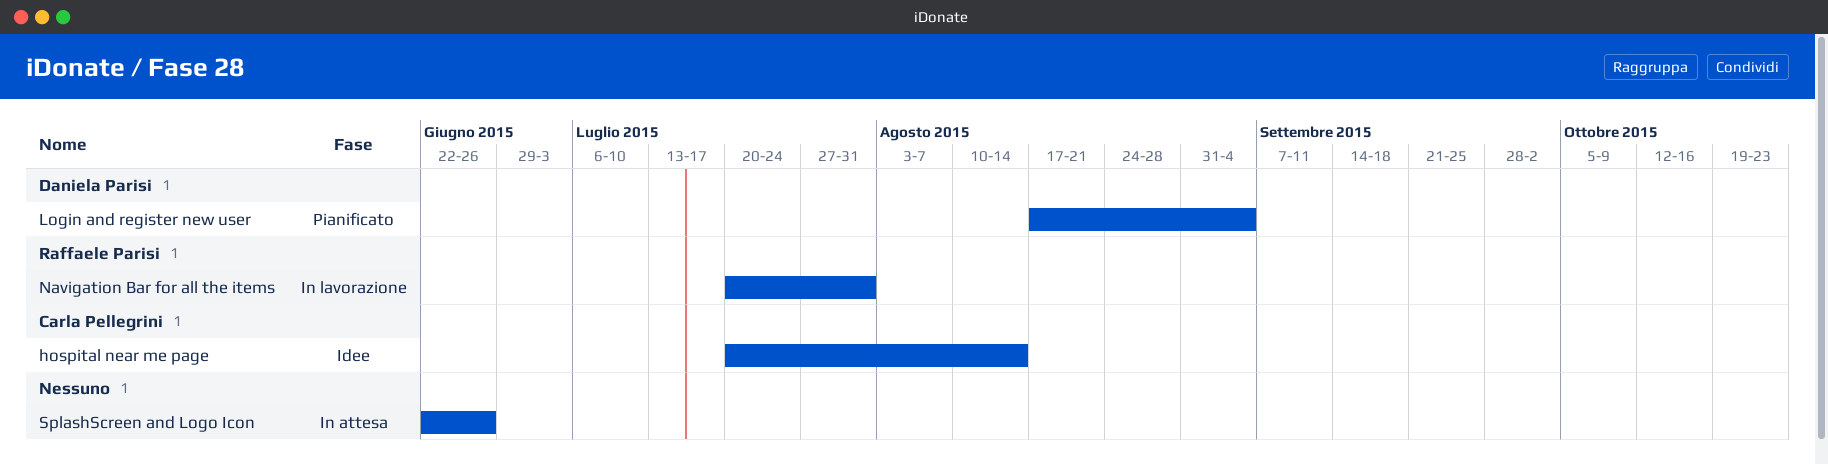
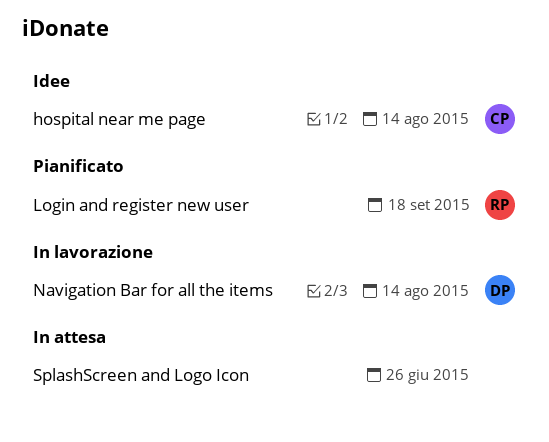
Login and register new user, owner: Daniela Parisi -> Raffaele Parisi
Login and register new user, due: Sep 4 -> Sep 18
Navigation Bar for all the items, owner: Raffaele Parisi -> Daniela Parisi
Navigation Bar for all the items, due: Jul 31 -> Aug 14

